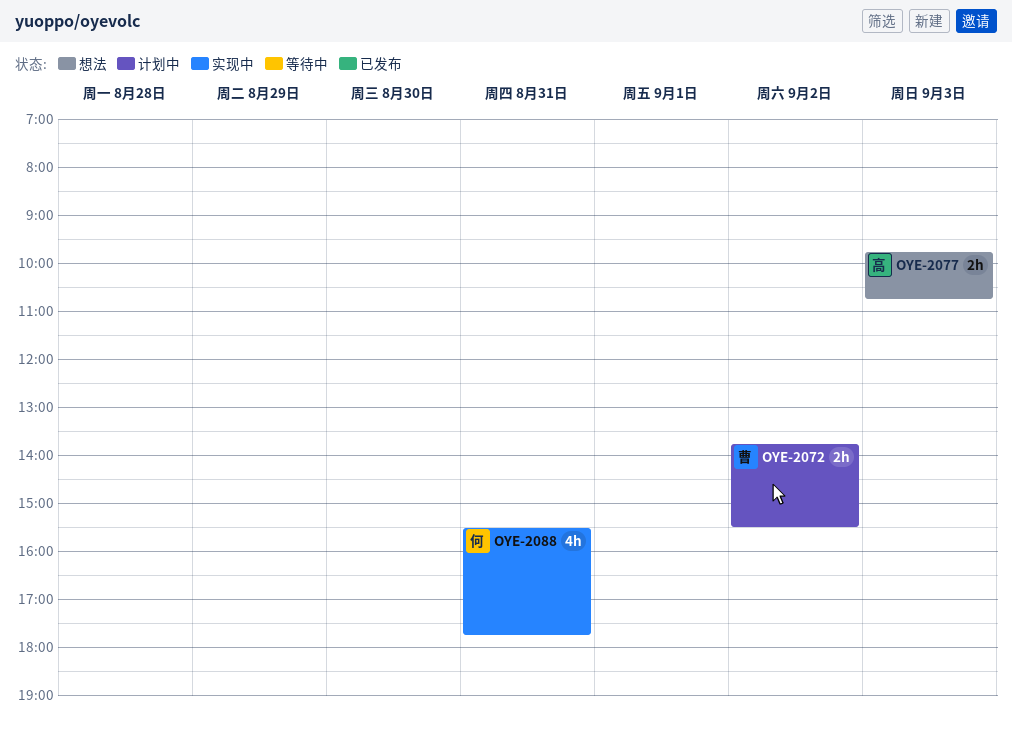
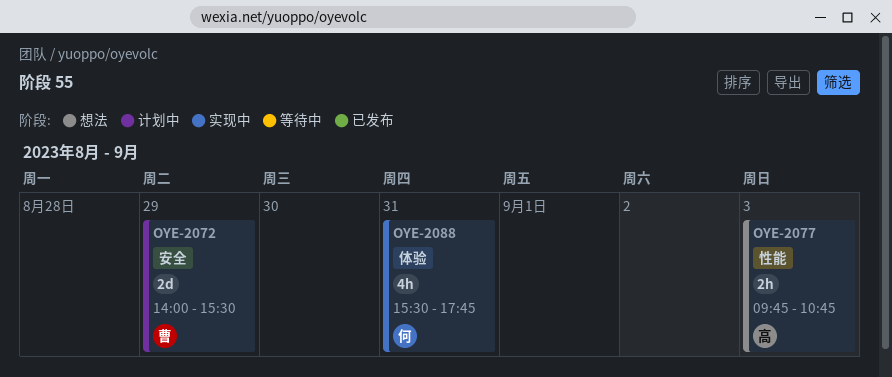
OYE-2072, estimate: 2h -> 2d
OYE-2072, day: Sep 2 -> Aug 29
OYE-2072, begins: 13:45 -> 14:00

